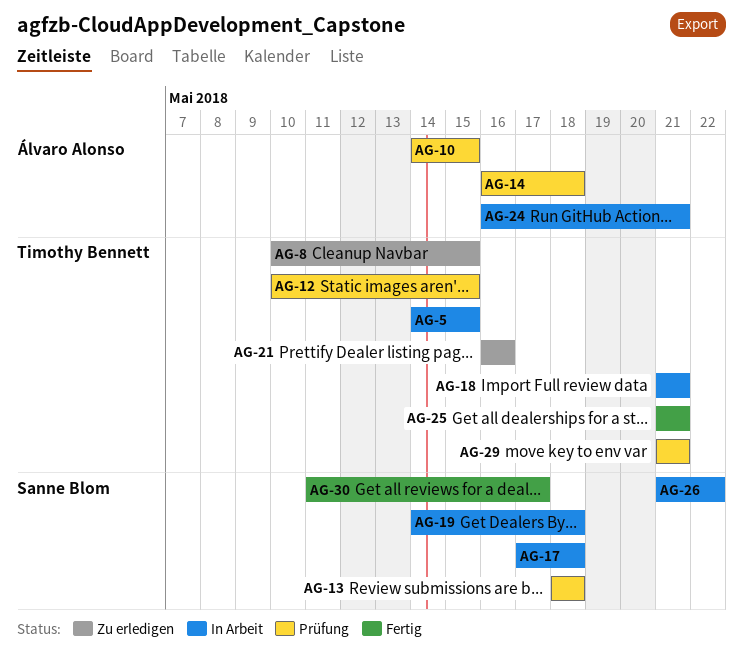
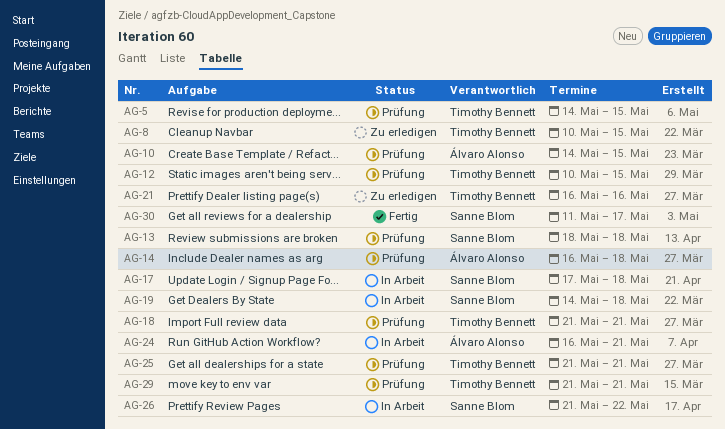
AG-5, status: In Arbeit -> Prüfung
AG-18, status: In Arbeit -> Prüfung
AG-25, status: Fertig -> Prüfung

